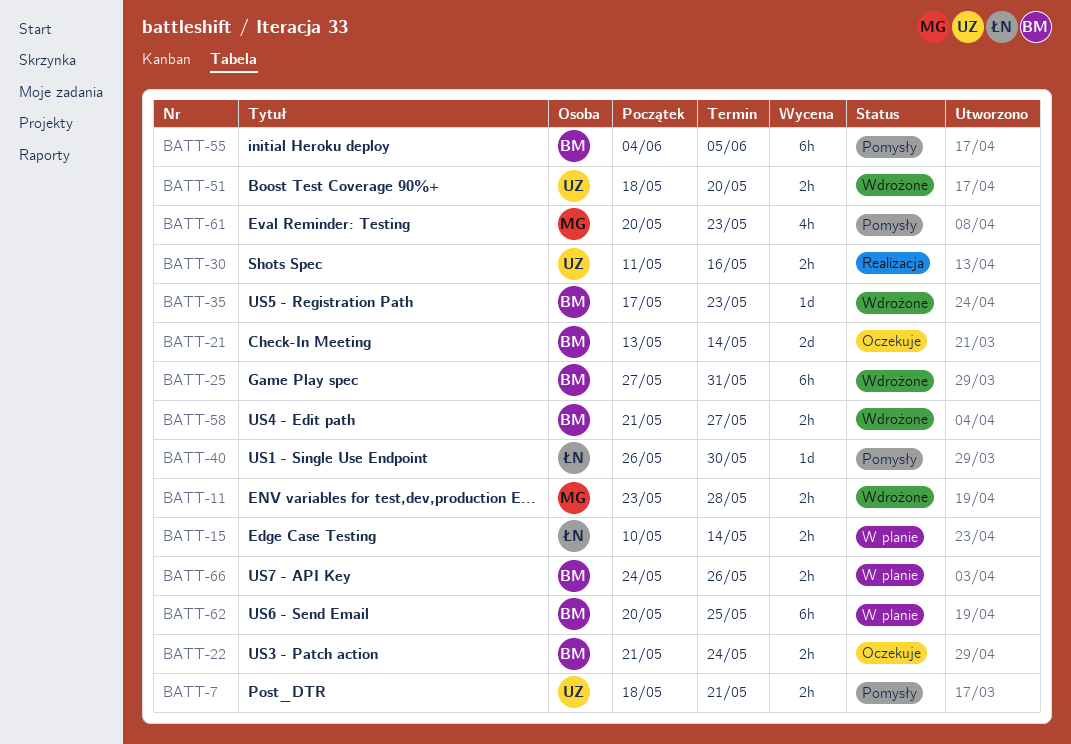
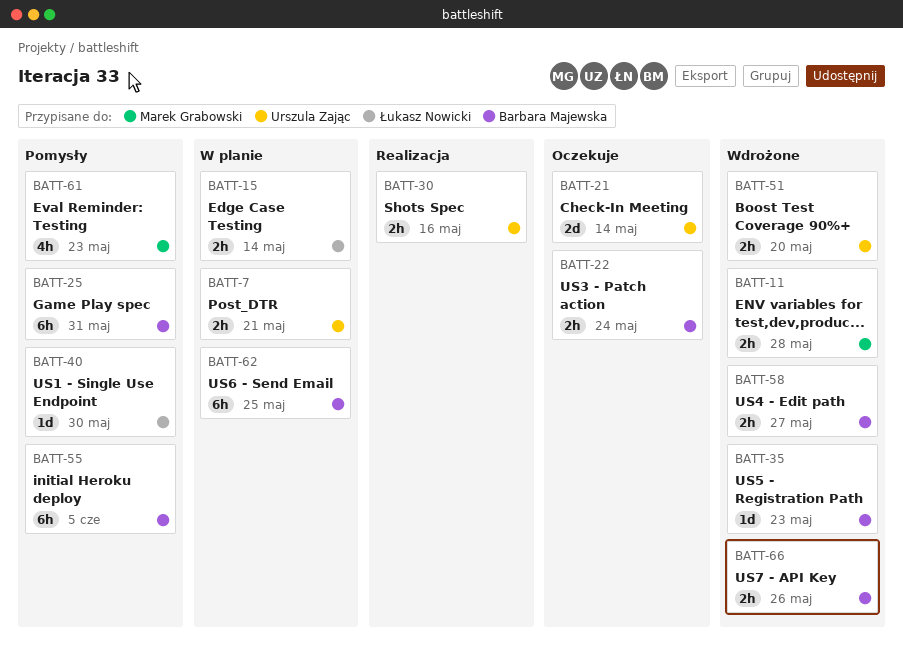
BATT-7, status: Pomysły -> W planie
BATT-21, owner: Barbara Majewska -> Urszula Zając
BATT-25, status: Wdrożone -> Pomysły
BATT-66, status: W planie -> Wdrożone

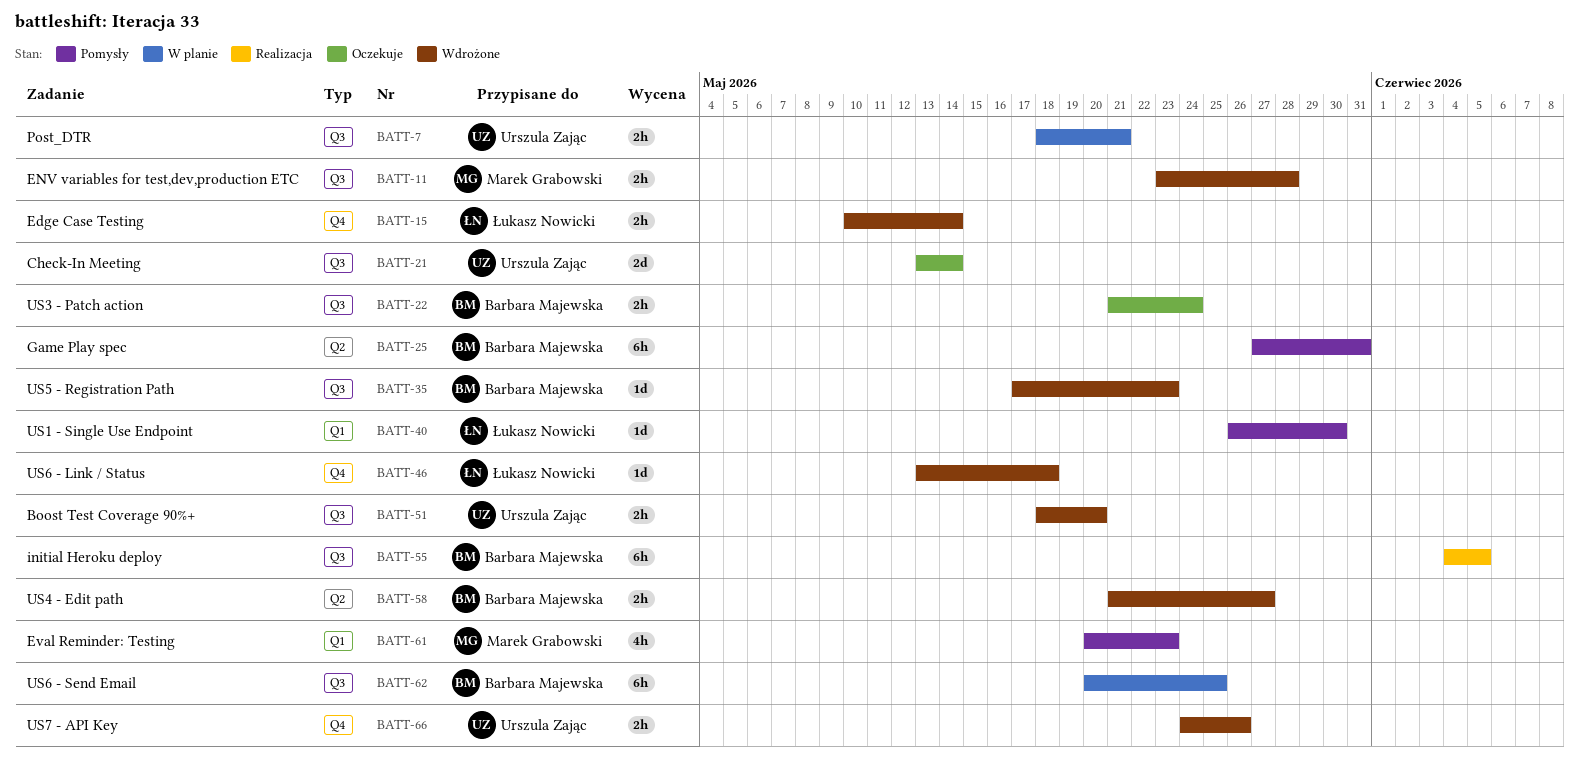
BATT-15, status: W planie -> Wdrożone
BATT-30: present -> none
BATT-46: none -> present
BATT-55, status: Pomysły -> Realizacja
BATT-66, owner: Barbara Majewska -> Urszula Zając

